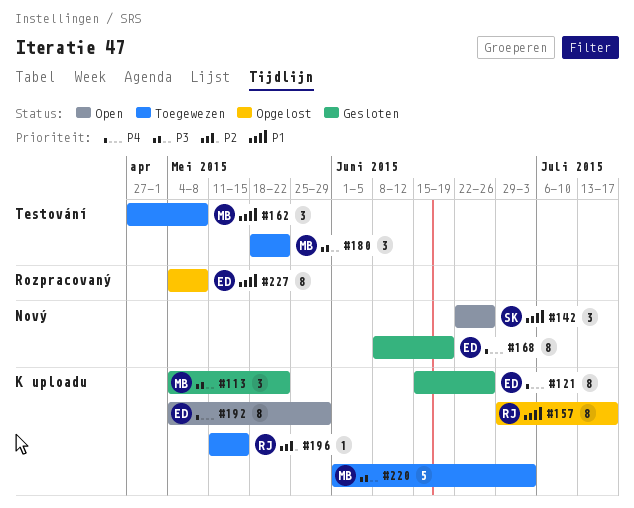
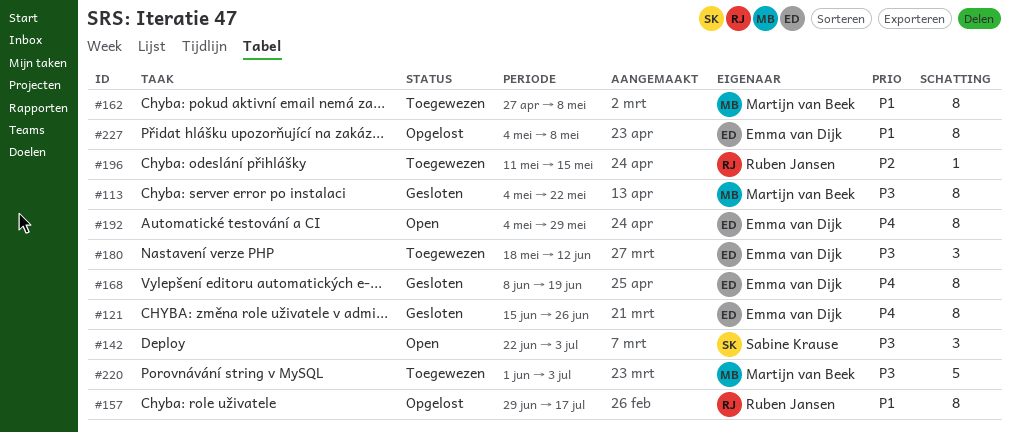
#113, estimate: 3 -> 8
#142, priority: P1 -> P3
#142, due: Jun 26 -> Jul 3
#162, estimate: 3 -> 8
#180, owner: Martijn van Beek -> Emma van Dijk
#180, due: May 22 -> Jun 12

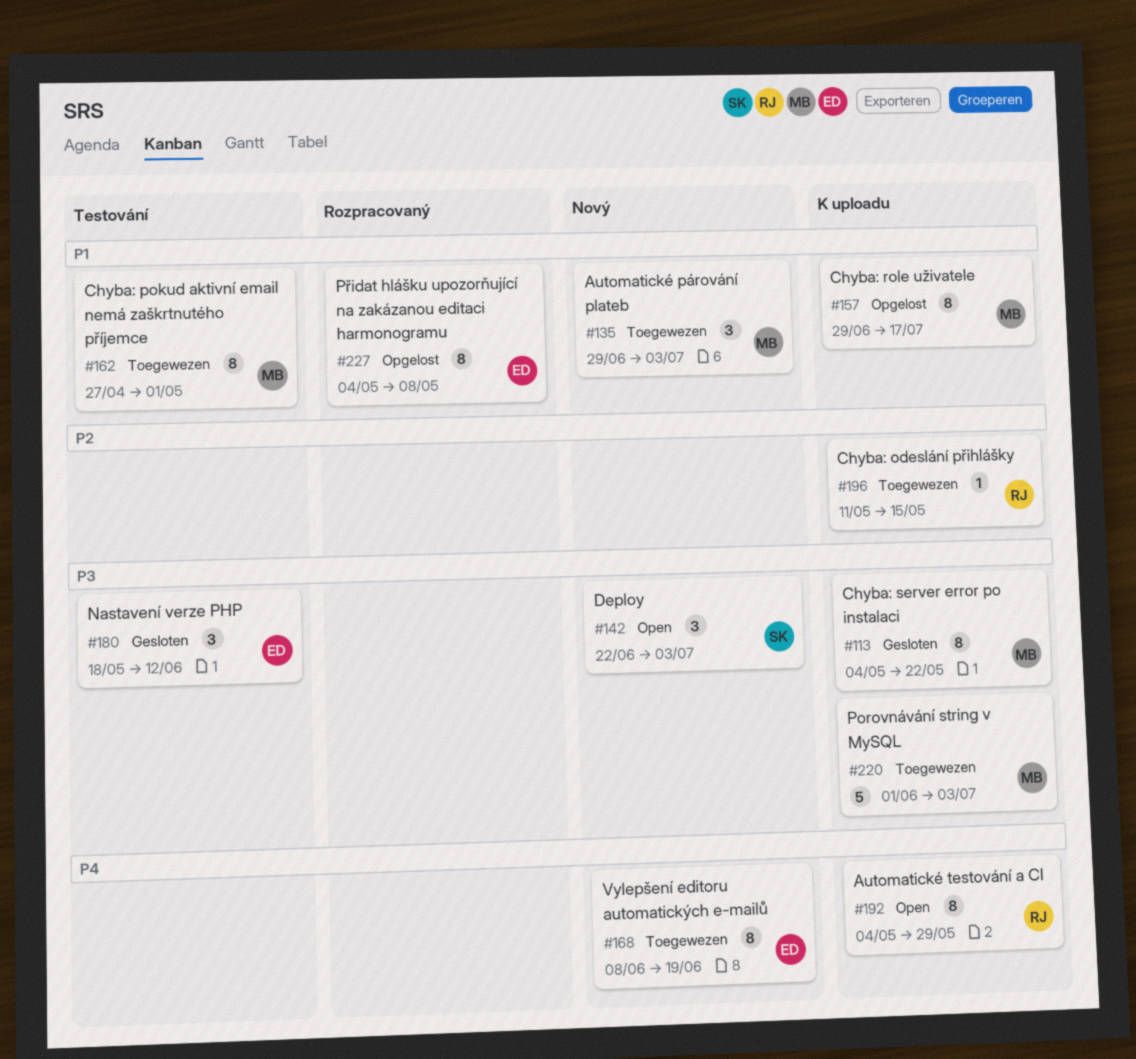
#121: present -> none
#135: none -> present
#157, owner: Ruben Jansen -> Martijn van Beek
#162, due: May 8 -> May 1
#168, status: Gesloten -> Toegewezen
#180, status: Toegewezen -> Gesloten
#192, owner: Emma van Dijk -> Ruben Jansen

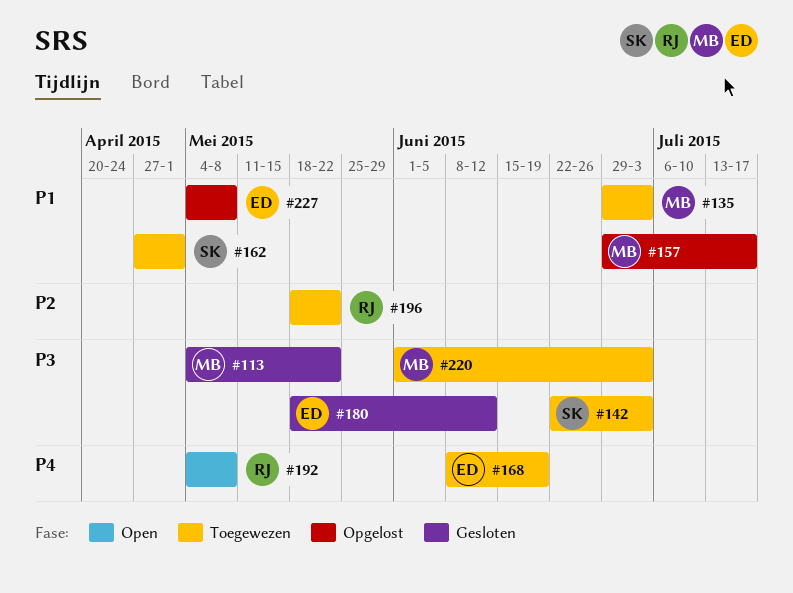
#142, status: Open -> Toegewezen
#162, owner: MB -> SK
#192, due: May 29 -> May 8
#196, start: May 11 -> May 18
#196, due: May 15 -> May 22

